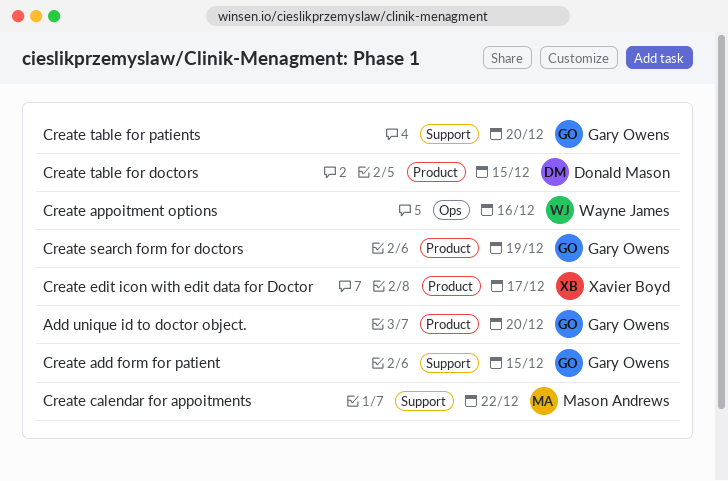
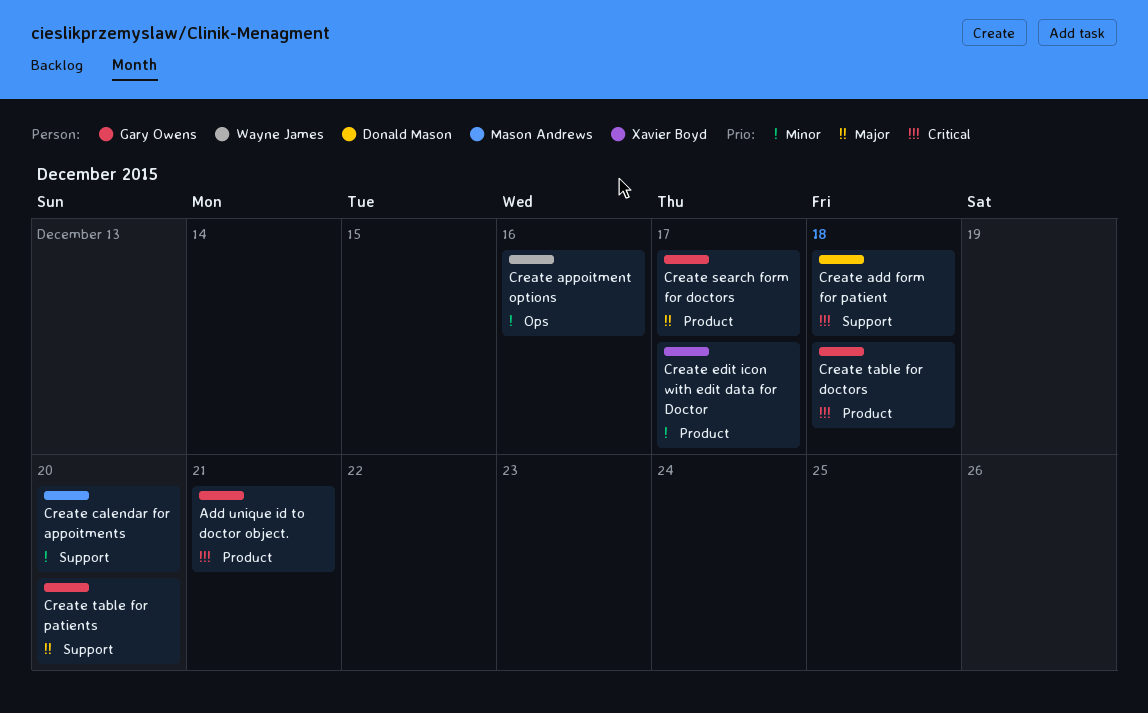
Add unique id to doctor object., due: Dec 20 -> Dec 21
Create add form for patient, owner: Gary Owens -> Donald Mason
Create add form for patient, due: Dec 15 -> Dec 18
Create calendar for appoitments, due: Dec 22 -> Dec 20
Create search form for doctors, due: Dec 19 -> Dec 17
Create table for doctors, owner: Donald Mason -> Gary Owens
Create table for doctors, due: Dec 15 -> Dec 18

